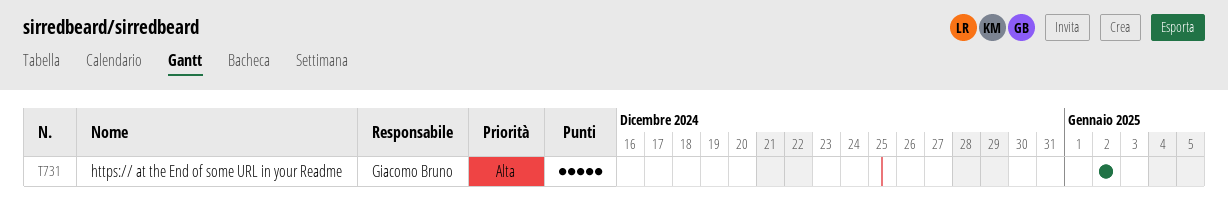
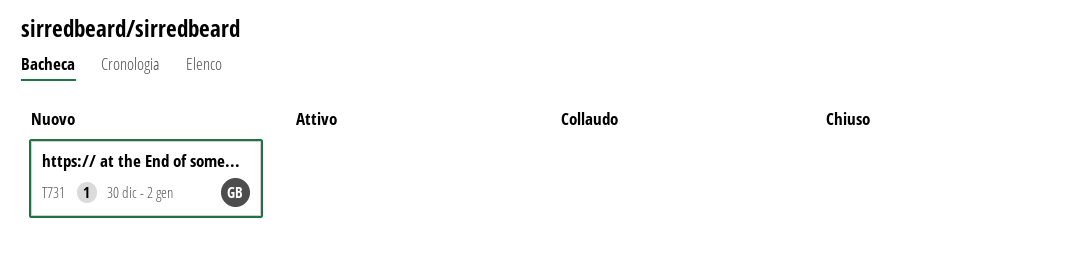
T731, estimate: 5 -> 1
T731, start: Jan 2 -> Dec 30

